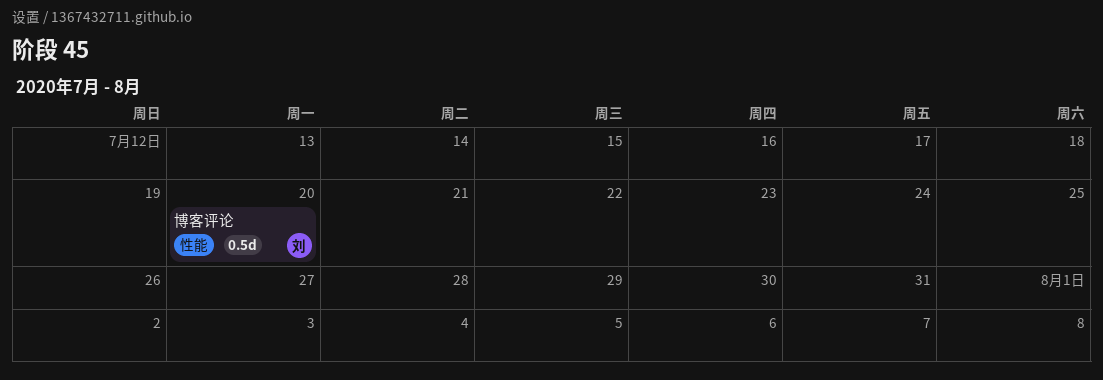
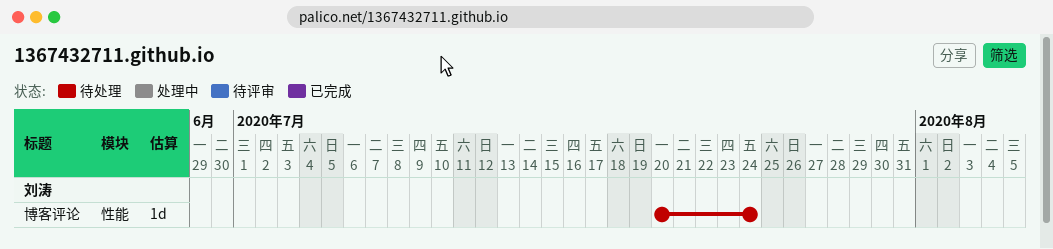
博客评论, estimate: 0.5d -> 1d
博客评论, due: Jul 20 -> Jul 24

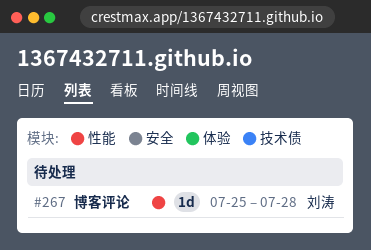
博客评论, start: Jul 20 -> Jul 25
博客评论, due: Jul 24 -> Jul 28

